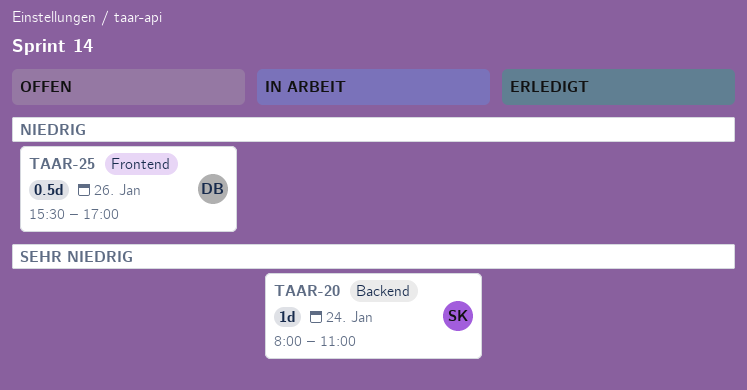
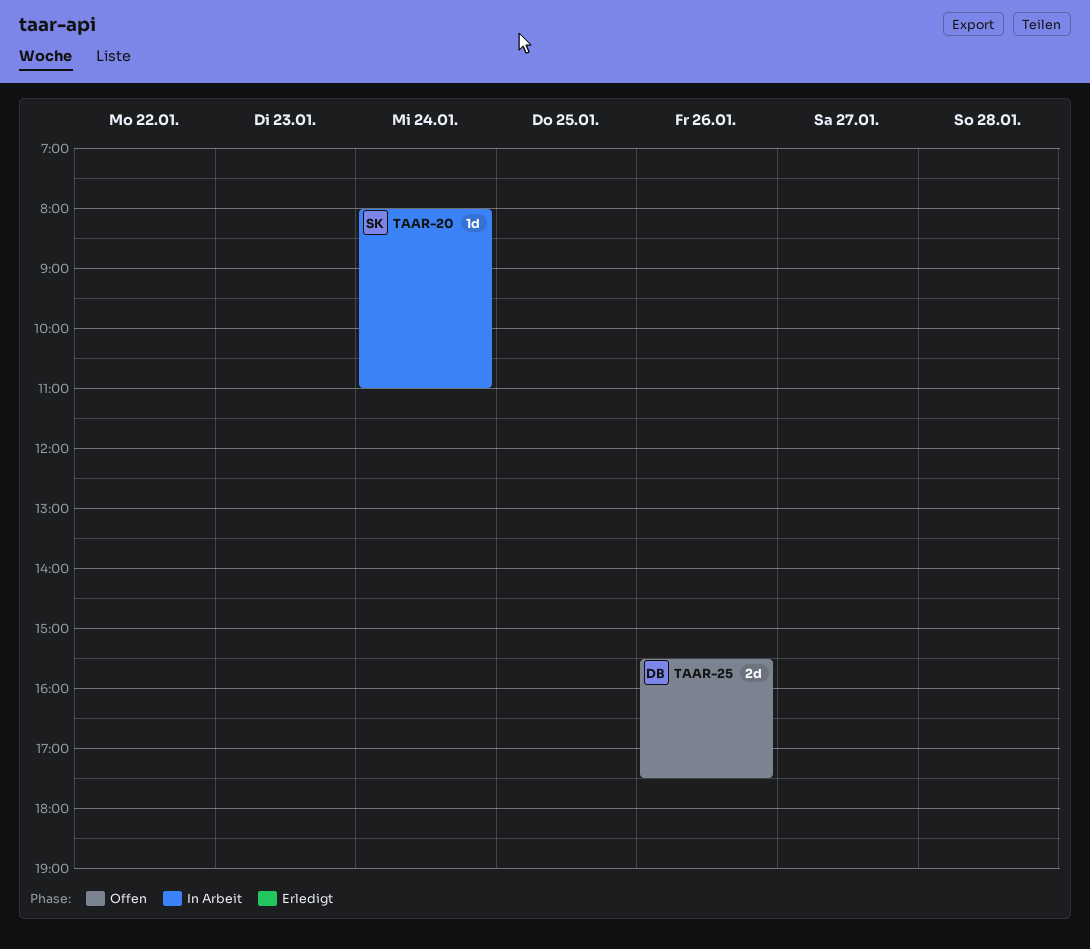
TAAR-25, estimate: 0.5d -> 2d
TAAR-25, ends: 17:00 -> 17:30

